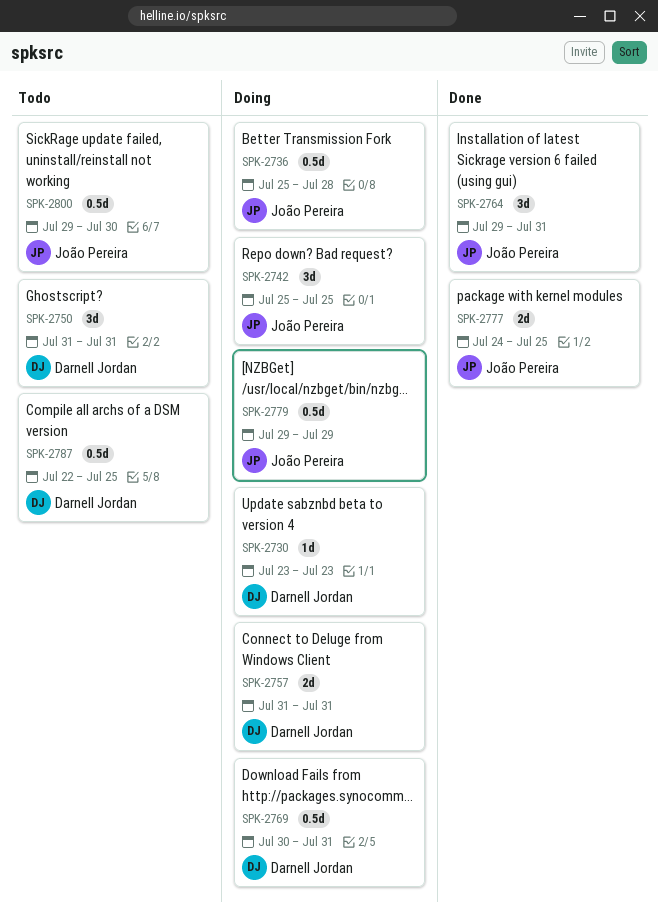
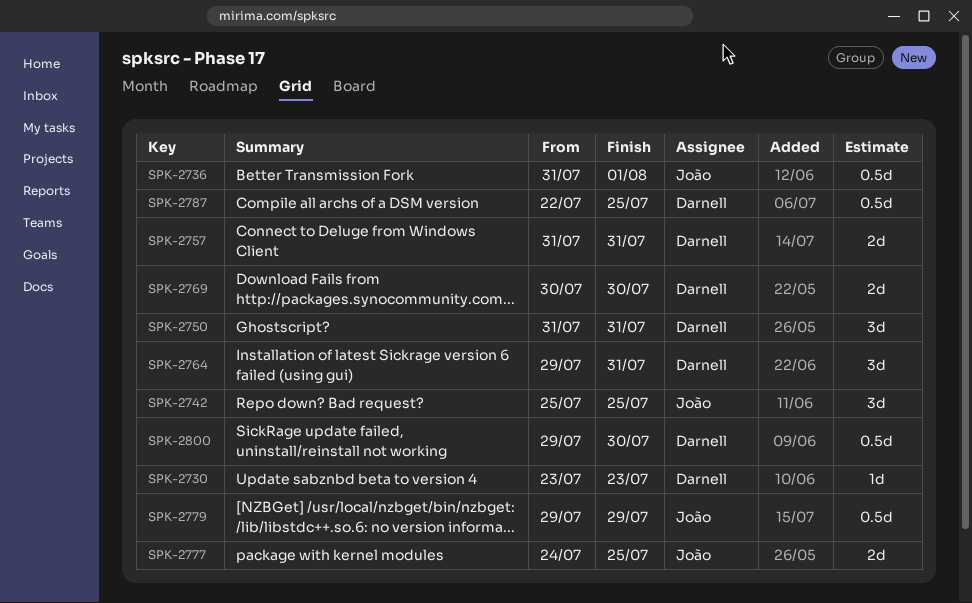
SPK-2736, start: Jul 25 -> Jul 31
SPK-2736, due: Jul 28 -> Aug 1
SPK-2764, owner: João Pereira -> Darnell Jordan
SPK-2769, estimate: 0.5d -> 2d
SPK-2769, due: Jul 31 -> Jul 30
SPK-2800, owner: João Pereira -> Darnell Jordan

